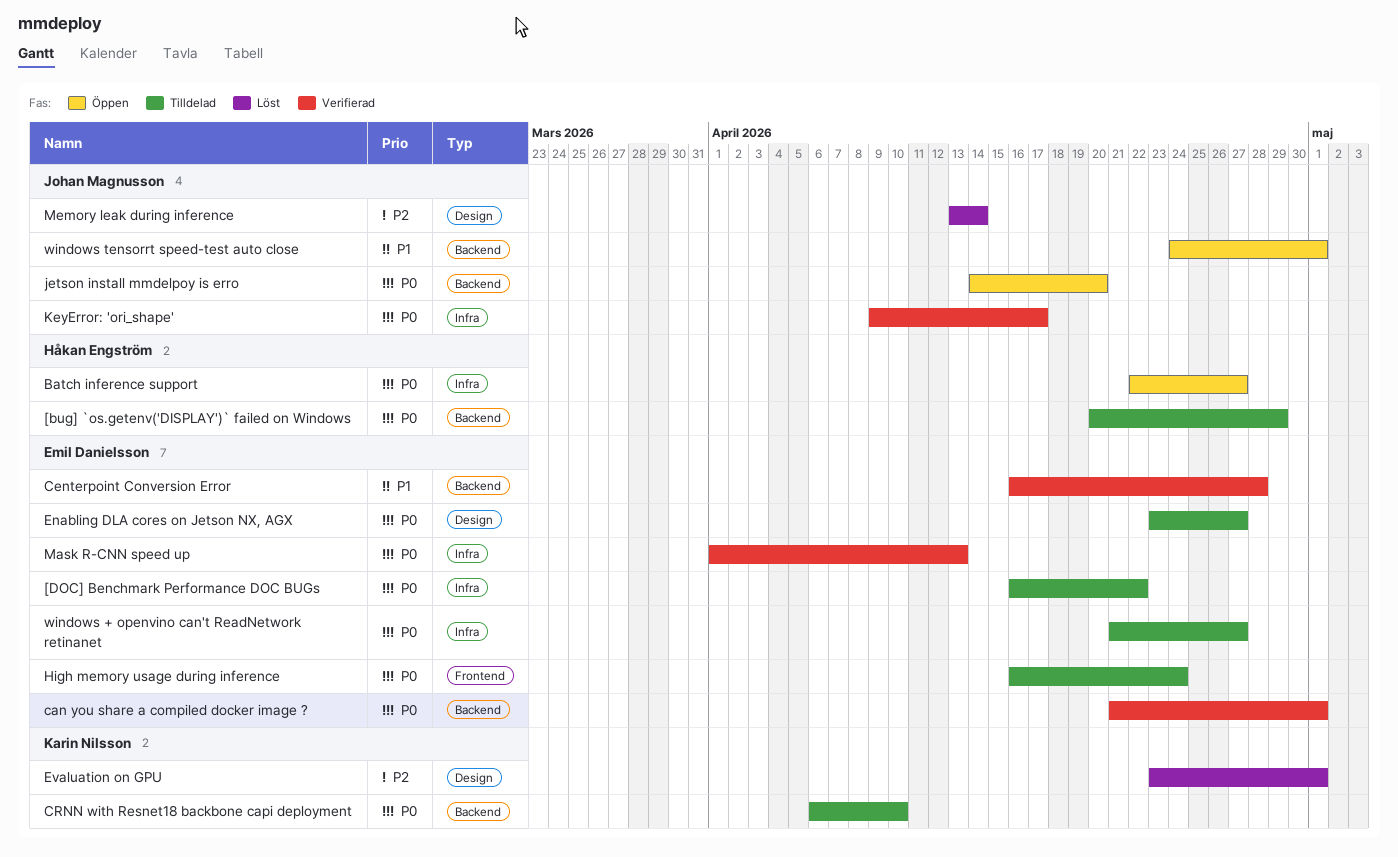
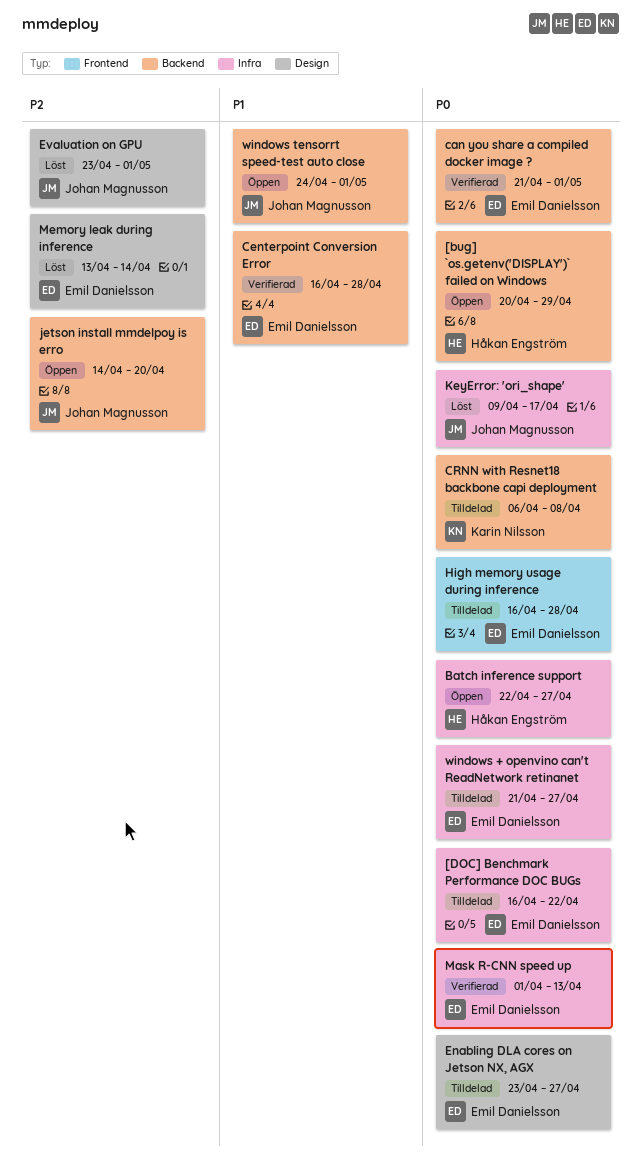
[bug] `os.getenv('DISPLAY')` failed on Windows, status: Tilldelad -> Öppen
CRNN with Resnet18 backbone capi deployment, due: Apr 10 -> Apr 8
Evaluation on GPU, owner: Karin Nilsson -> Johan Magnusson
High memory usage during inference, due: Apr 24 -> Apr 28
jetson install mmdelpoy is erro, priority: P0 -> P2
KeyError: 'ori_shape', status: Verifierad -> Löst
Memory leak during inference, owner: Johan Magnusson -> Emil Danielsson

